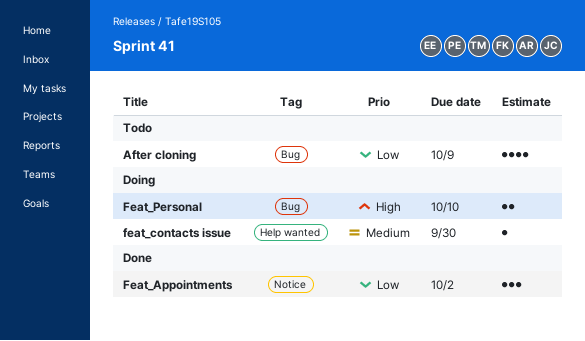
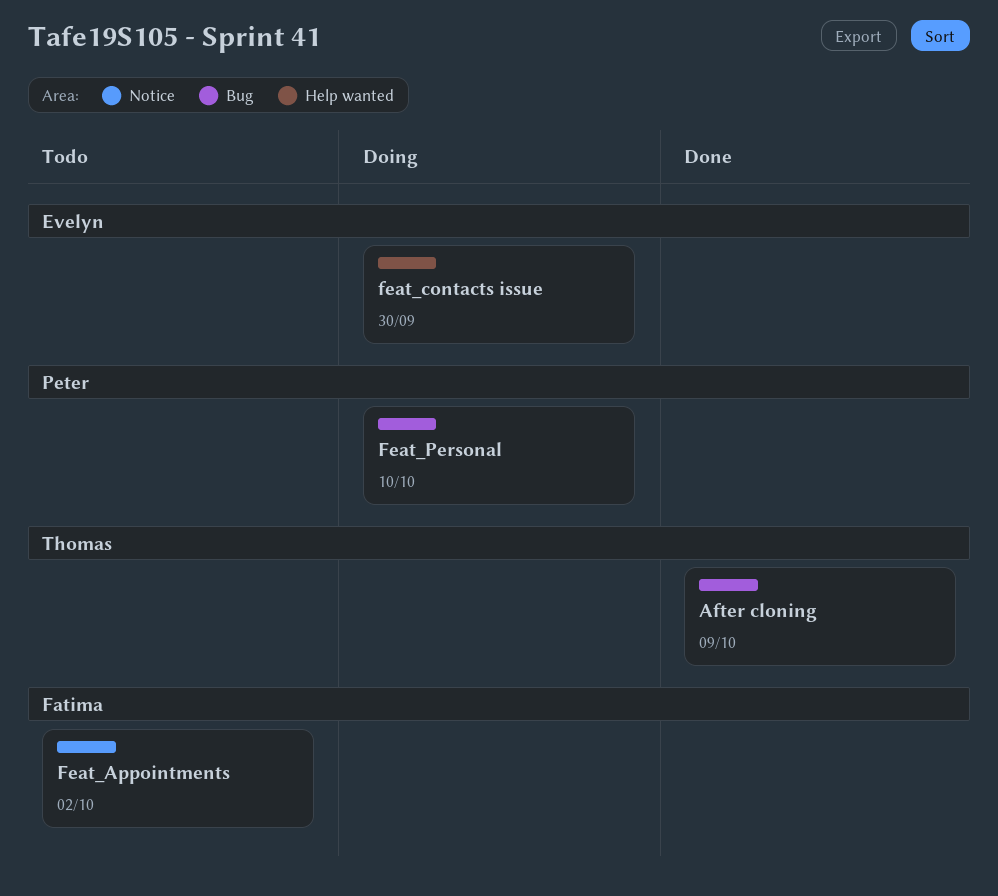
After cloning, status: Todo -> Done
Feat_Appointments, status: Done -> Todo

